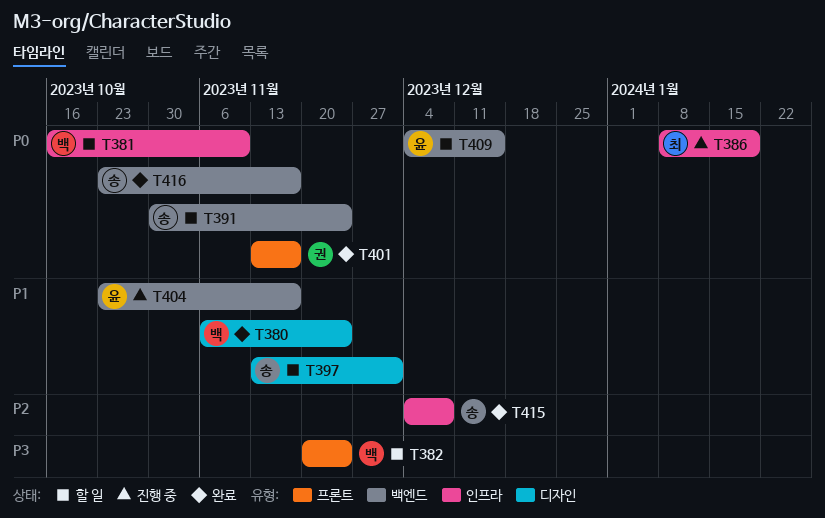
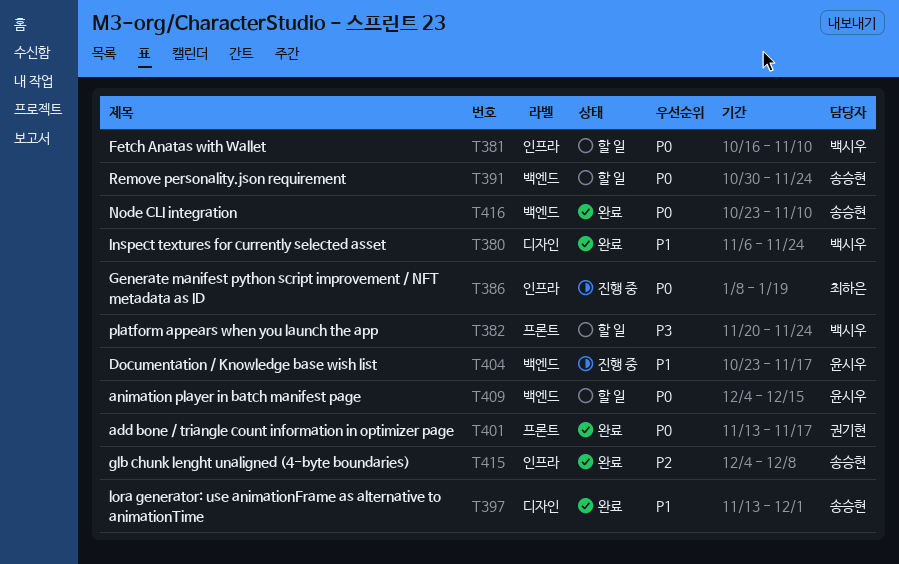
T397, status: 할 일 -> 완료
T416, due: Nov 17 -> Nov 10

